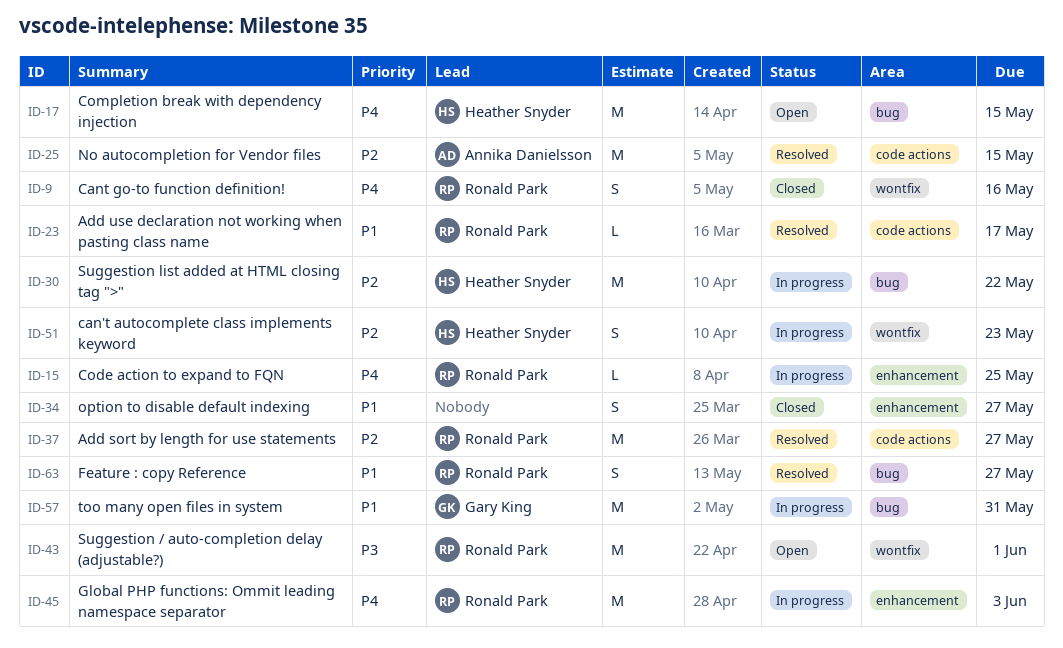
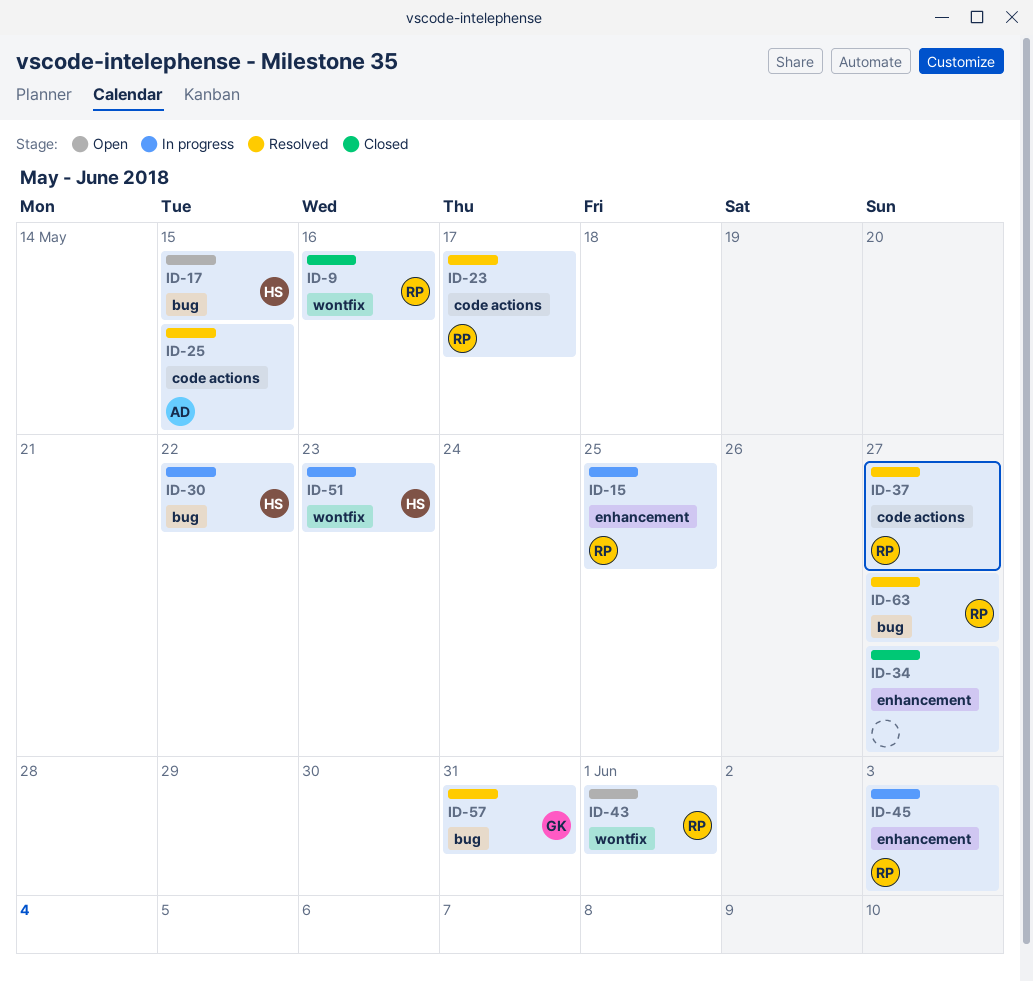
ID-57, status: In progress -> Resolved

